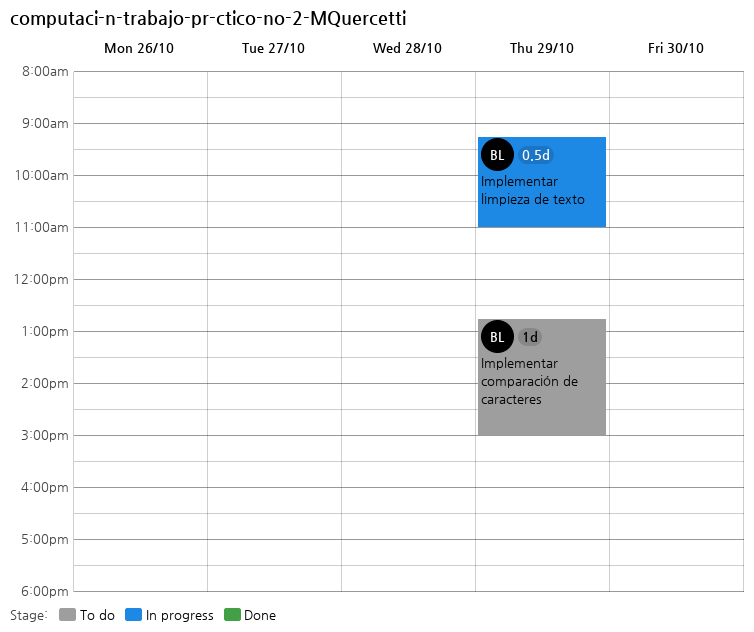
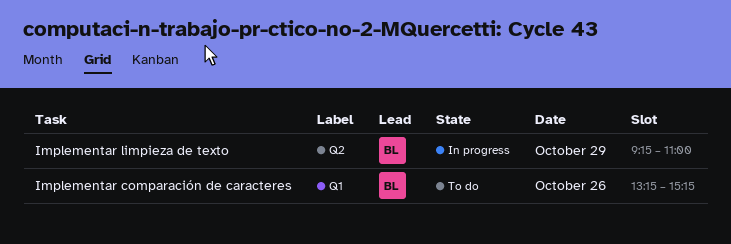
Implementar comparación de caracteres, day: Oct 29 -> Oct 26
Implementar comparación de caracteres, begins: 12:45 -> 13:15
Implementar comparación de caracteres, ends: 15:00 -> 15:15

